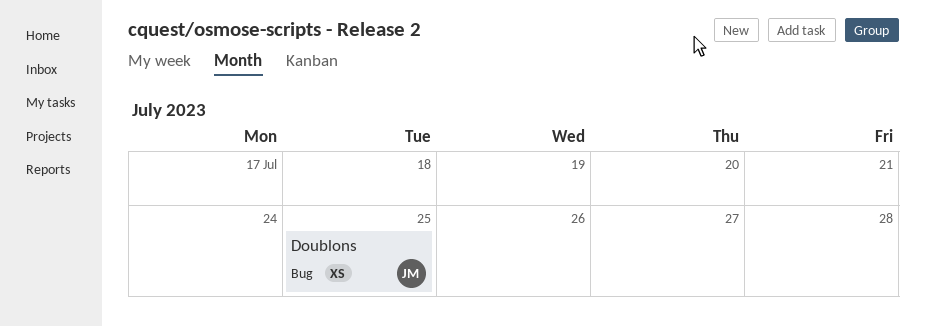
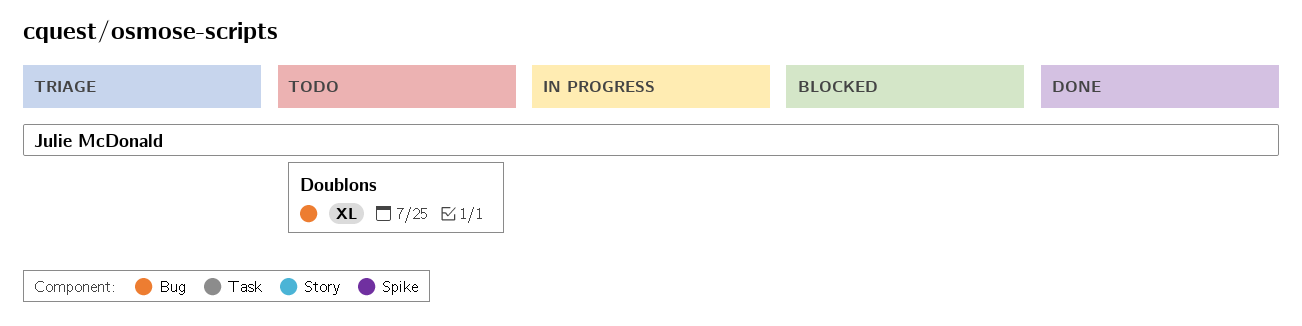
Doublons, estimate: XS -> XL

